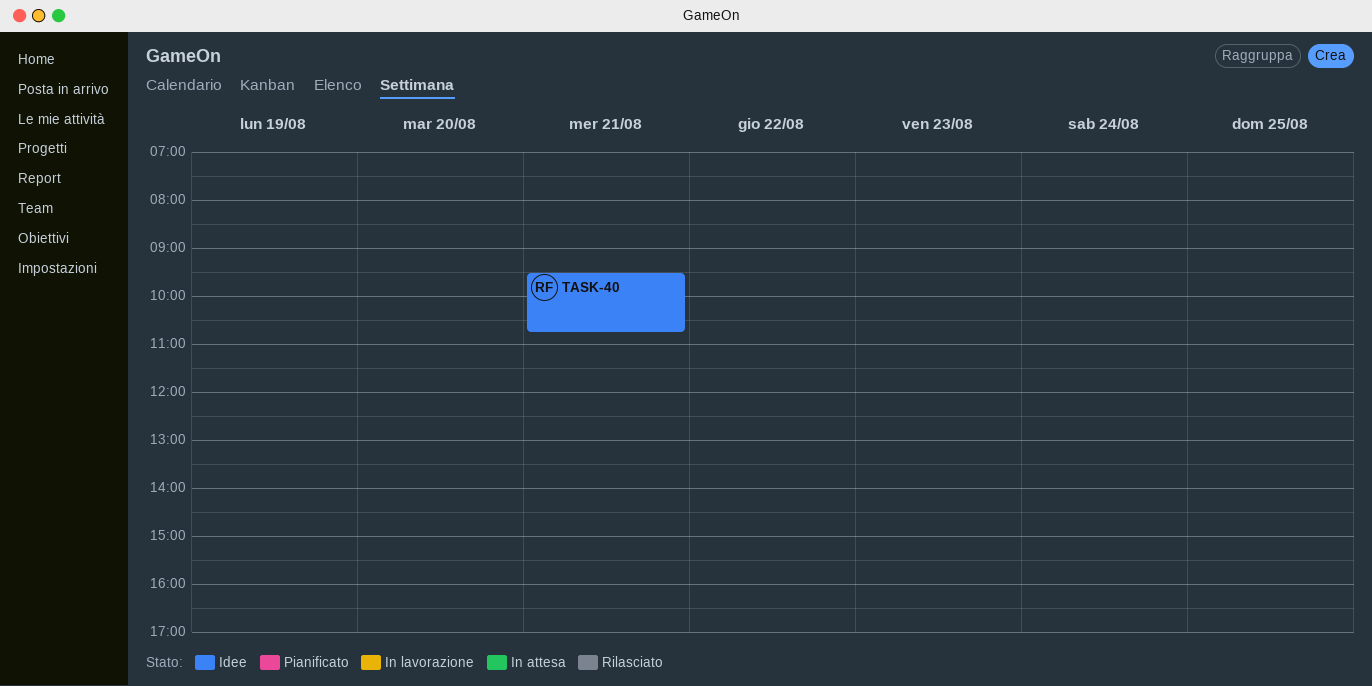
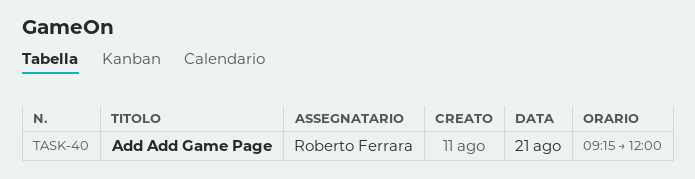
TASK-40, begins: 09:30 -> 09:15
TASK-40, ends: 10:45 -> 12:00

